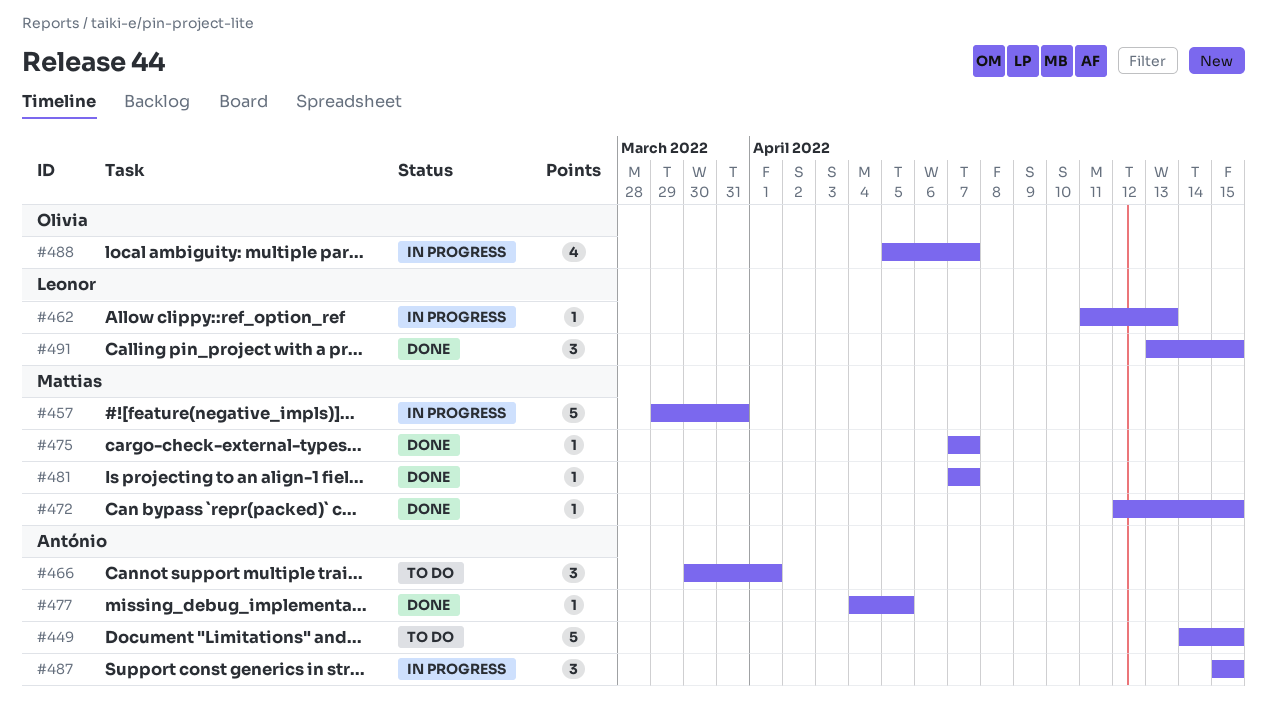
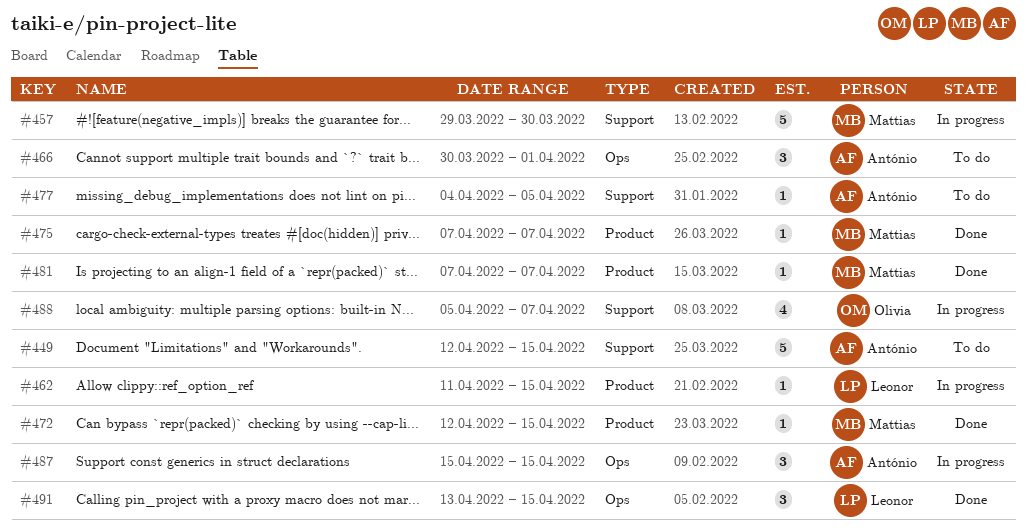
#449, start: Apr 14 -> Apr 12
#457, due: Mar 31 -> Mar 30
#462, due: Apr 13 -> Apr 15
#477, status: Done -> To do

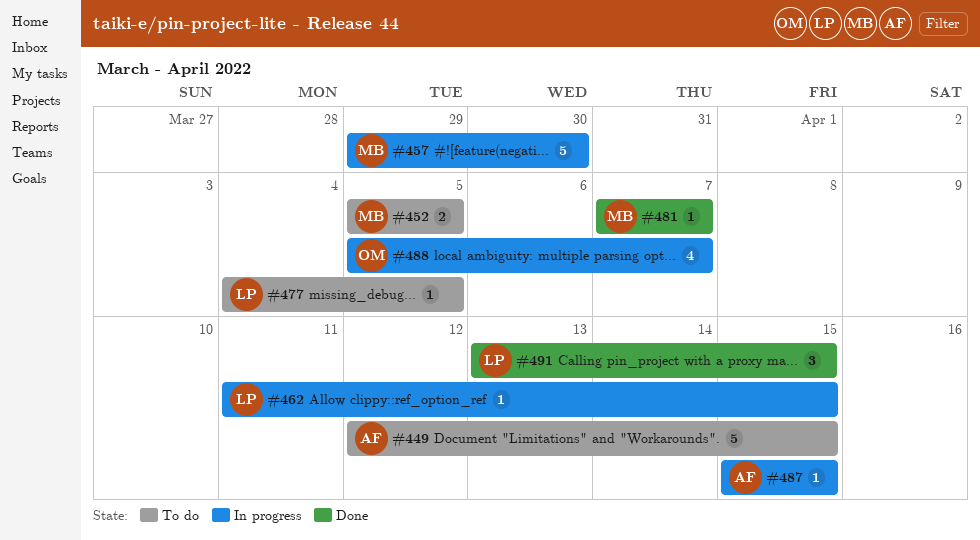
#452: none -> present
#466: present -> none
#472: present -> none
#475: present -> none
#477, owner: António -> Leonor
#487, estimate: 3 -> 1

